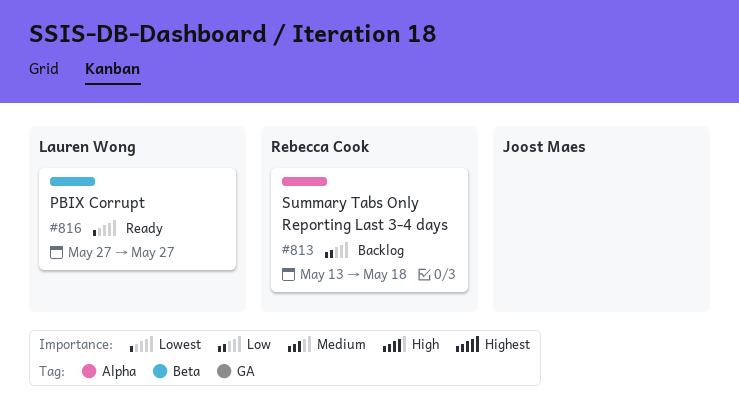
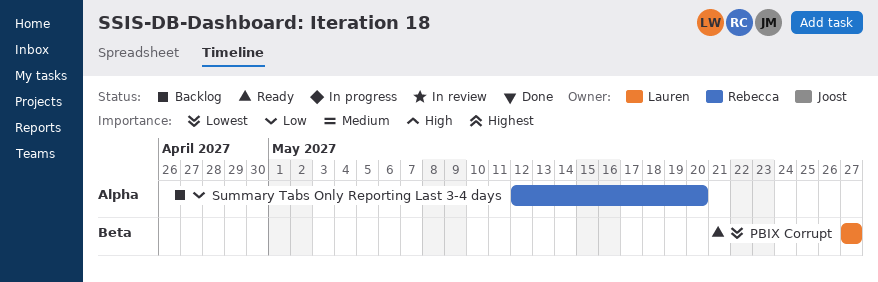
Summary Tabs Only Reporting Last 3-4 days, start: May 13 -> May 12
Summary Tabs Only Reporting Last 3-4 days, due: May 18 -> May 20

